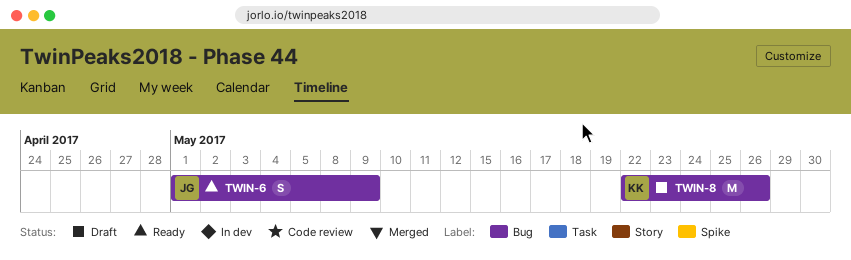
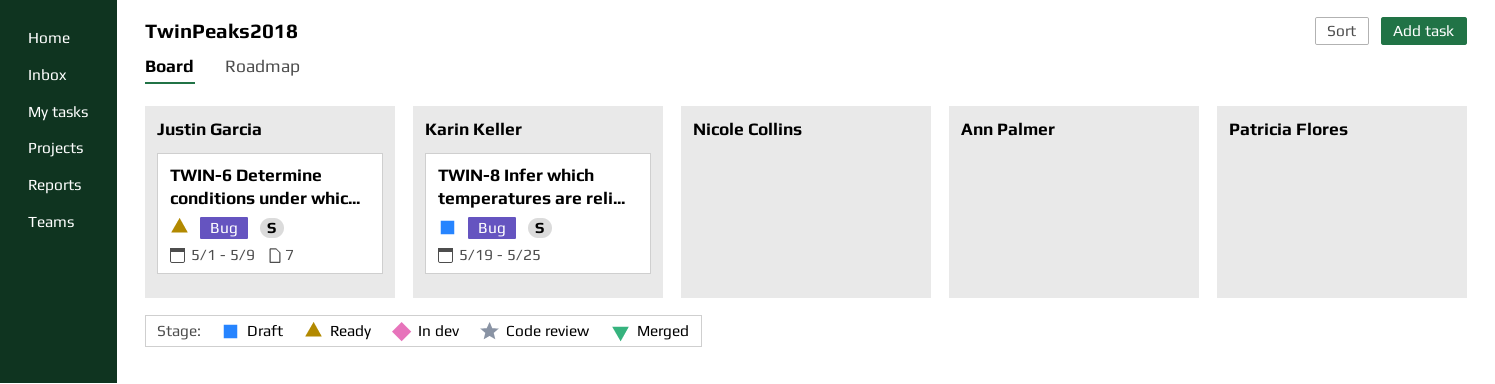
TWIN-8, estimate: M -> S
TWIN-8, start: May 22 -> May 19
TWIN-8, due: May 26 -> May 25

